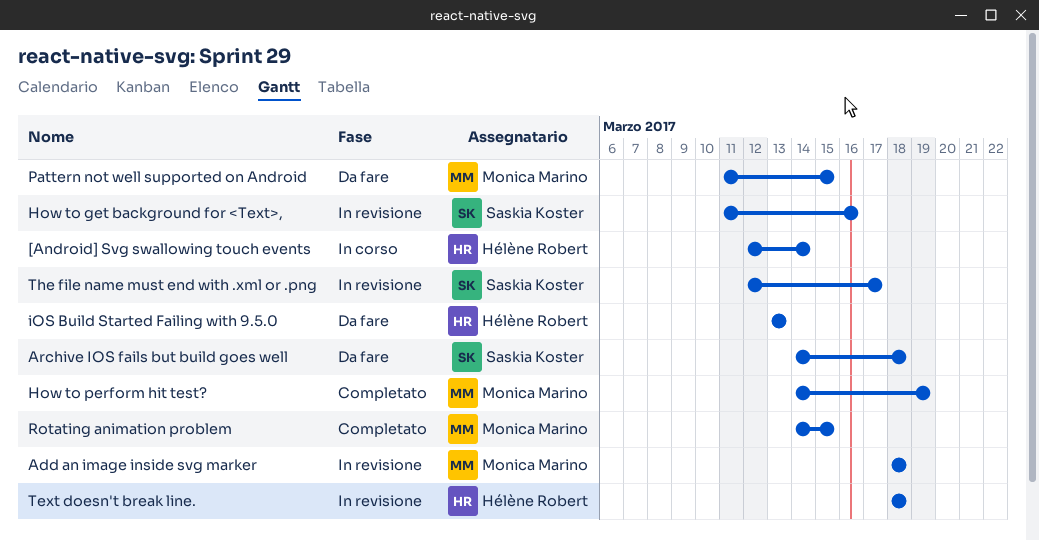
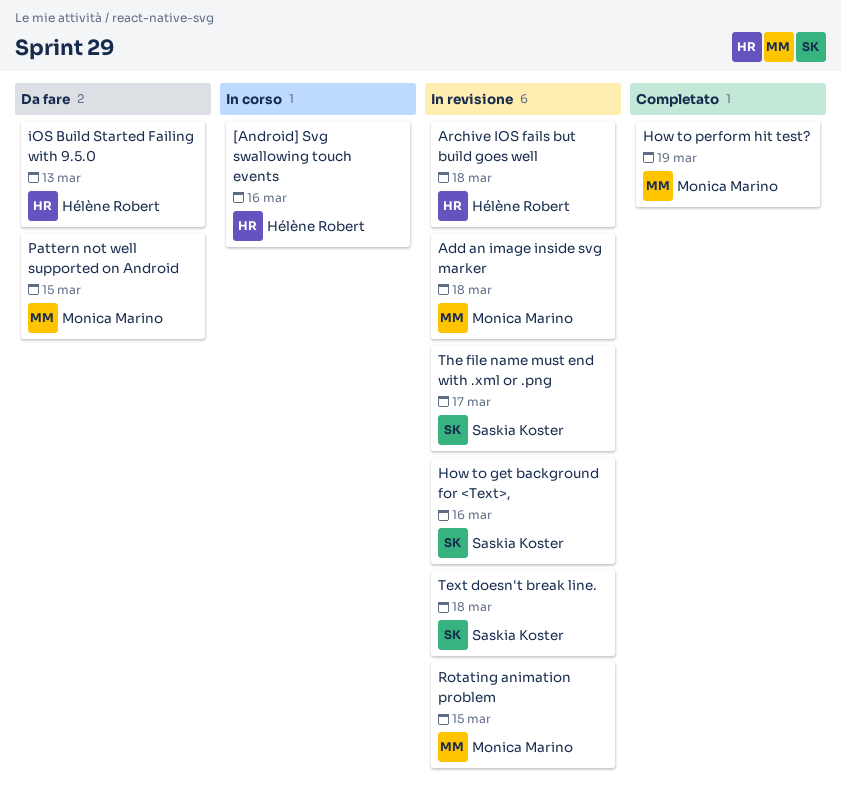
[Android] Svg swallowing touch events, due: Mar 14 -> Mar 16
Archive IOS fails but build goes well, status: Da fare -> In revisione
Archive IOS fails but build goes well, owner: Saskia Koster -> Hélène Robert
Rotating animation problem, status: Completato -> In revisione
Text doesn't break line., owner: Hélène Robert -> Saskia Koster

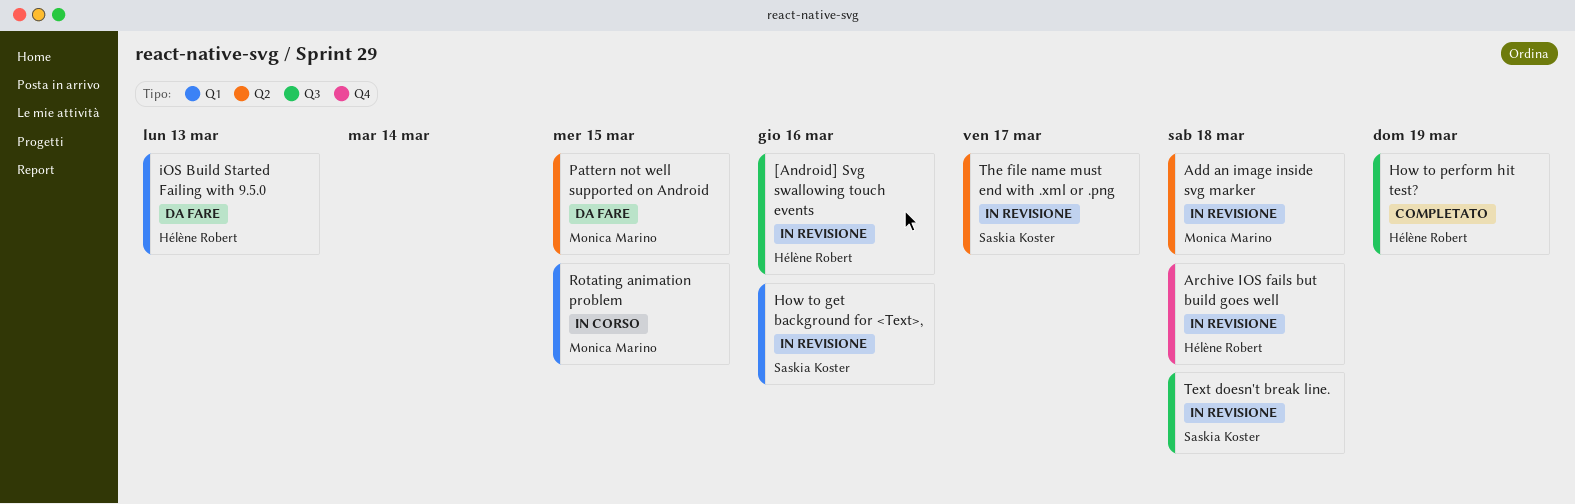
[Android] Svg swallowing touch events, status: In corso -> In revisione
How to perform hit test?, owner: Monica Marino -> Hélène Robert
Rotating animation problem, status: In revisione -> In corso

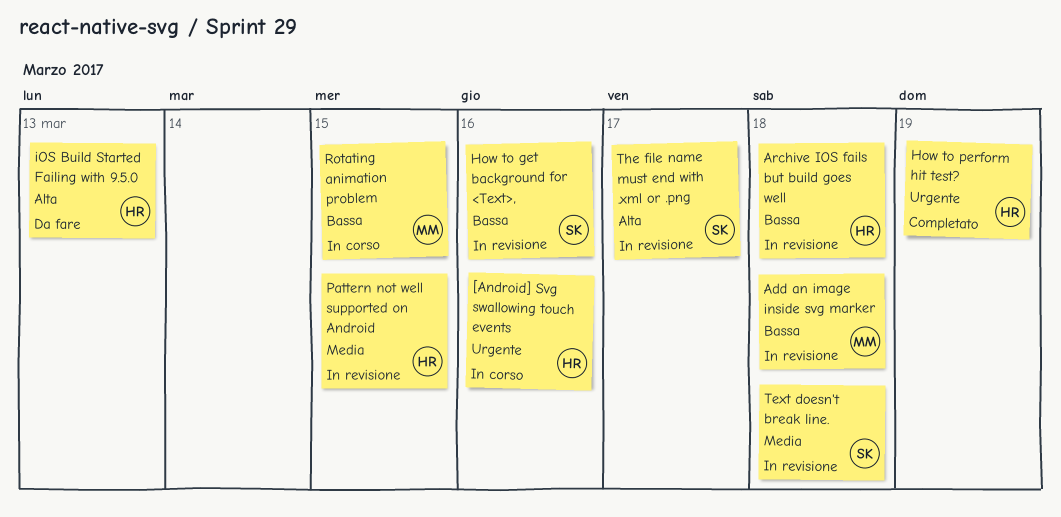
[Android] Svg swallowing touch events, status: In revisione -> In corso
Pattern not well supported on Android, status: Da fare -> In revisione
Pattern not well supported on Android, owner: Monica Marino -> Hélène Robert

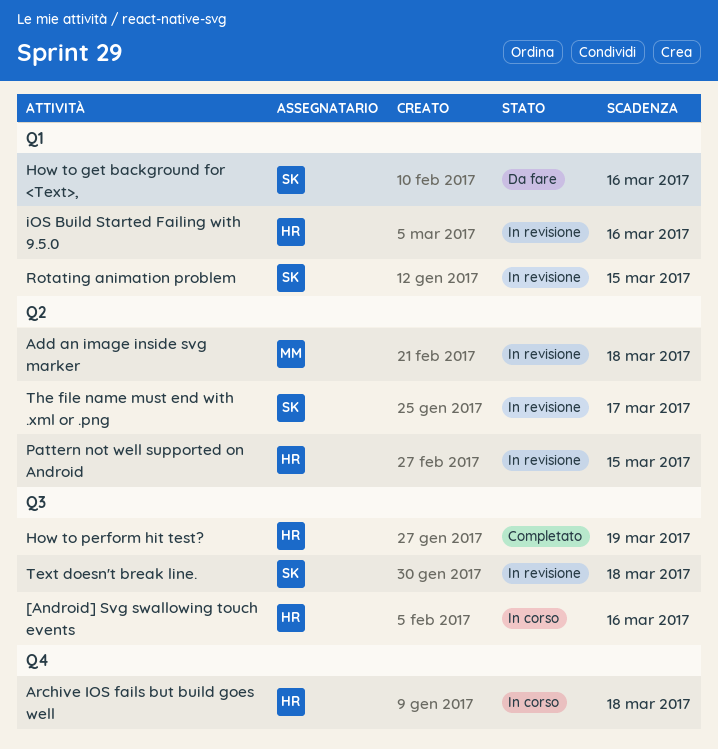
Archive IOS fails but build goes well, status: In revisione -> In corso
How to get background for <Text>,, status: In revisione -> Da fare
iOS Build Started Failing with 9.5.0, status: Da fare -> In revisione
iOS Build Started Failing with 9.5.0, due: Mar 13 -> Mar 16
Rotating animation problem, status: In corso -> In revisione
Rotating animation problem, owner: MM -> SK

